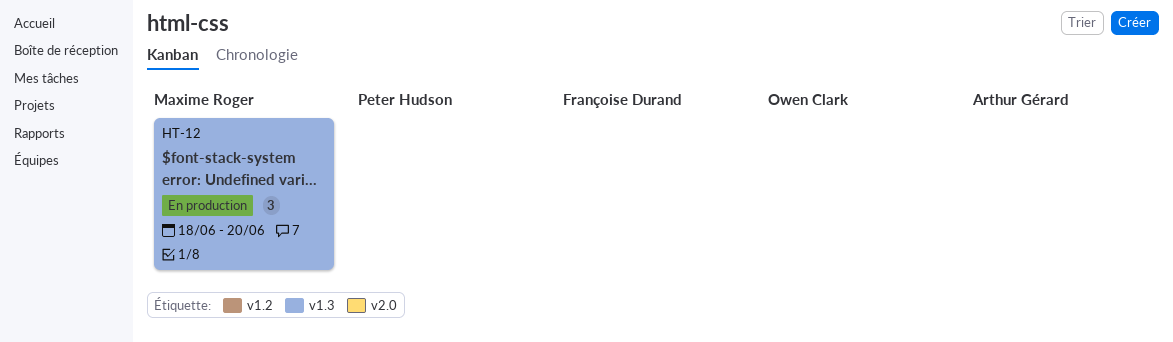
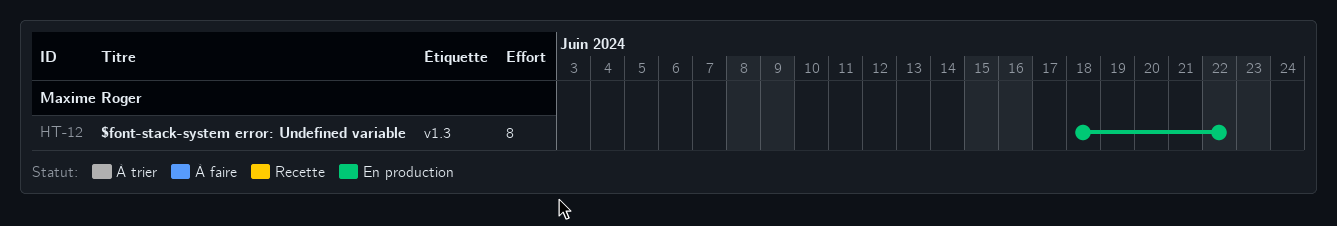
HT-12, estimate: 3 -> 8
HT-12, due: Jun 20 -> Jun 22

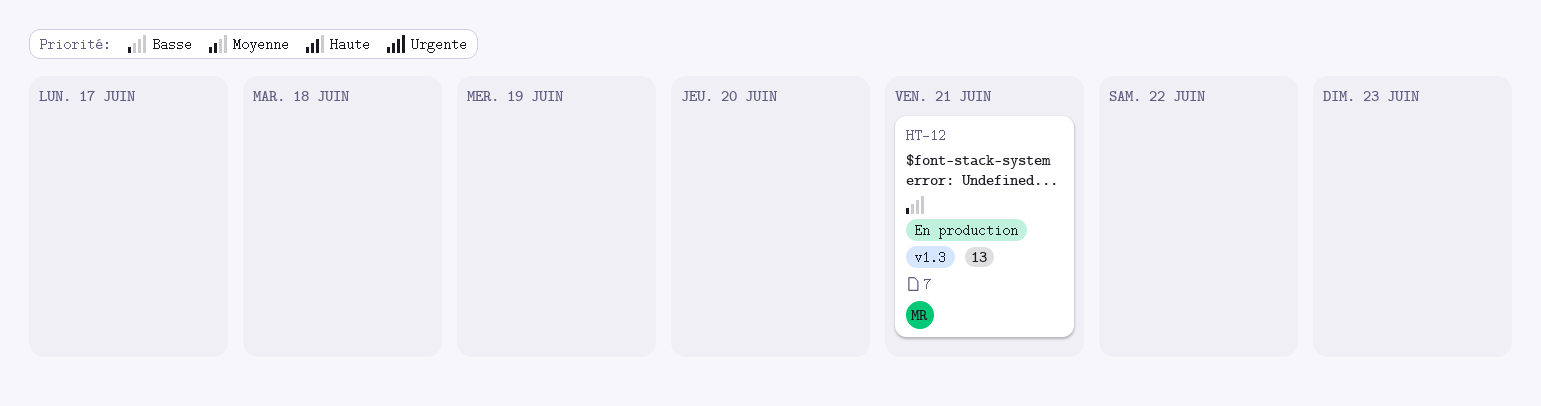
HT-12, estimate: 8 -> 13
HT-12, due: Jun 22 -> Jun 21

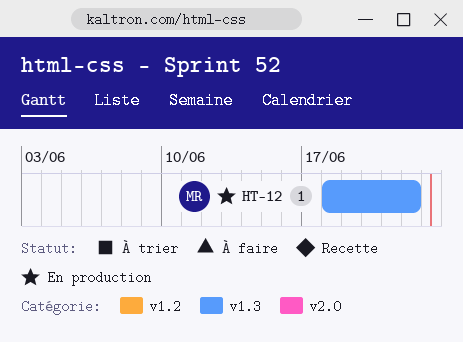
HT-12, estimate: 13 -> 1
HT-12, due: Jun 21 -> Jun 22

